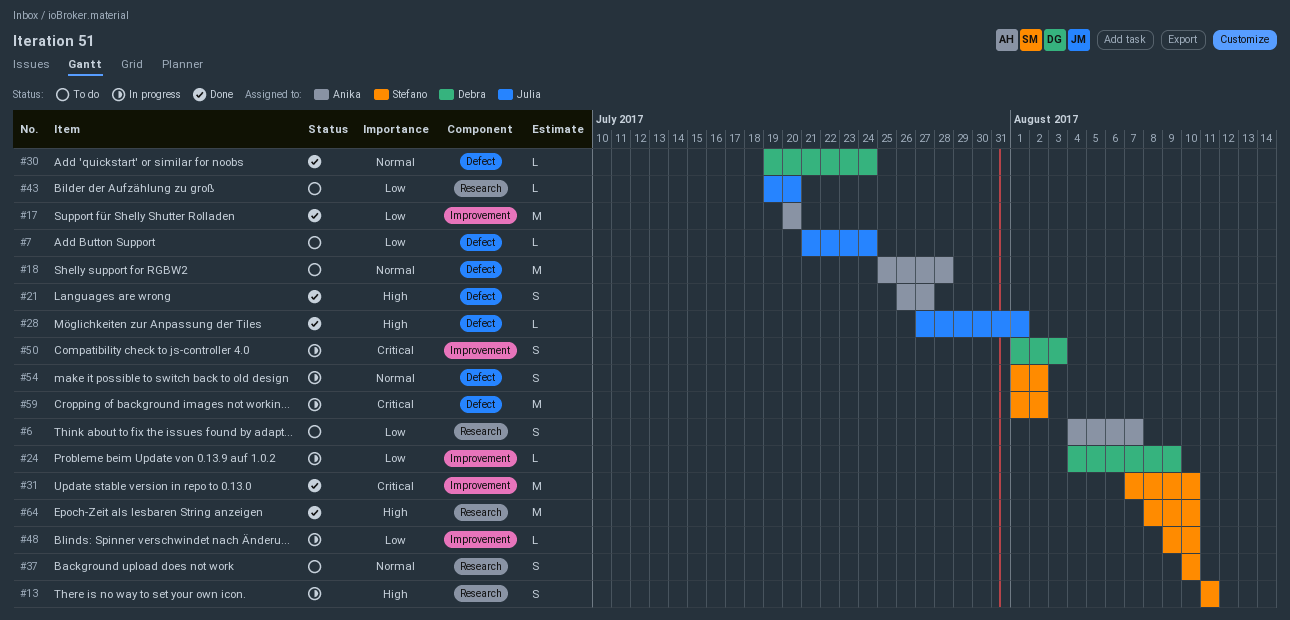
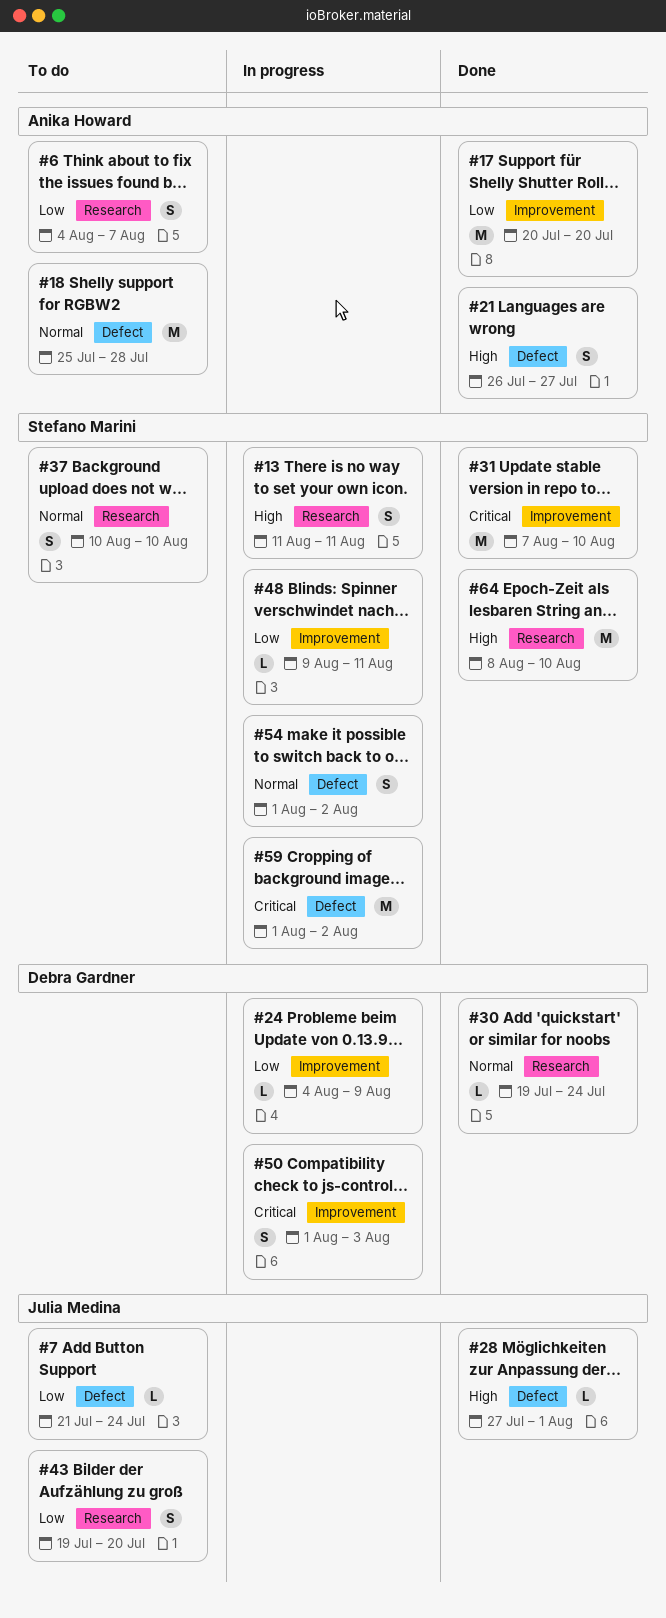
#30, label: Defect -> Research
#43, estimate: L -> S
#48, due: Aug 10 -> Aug 11

